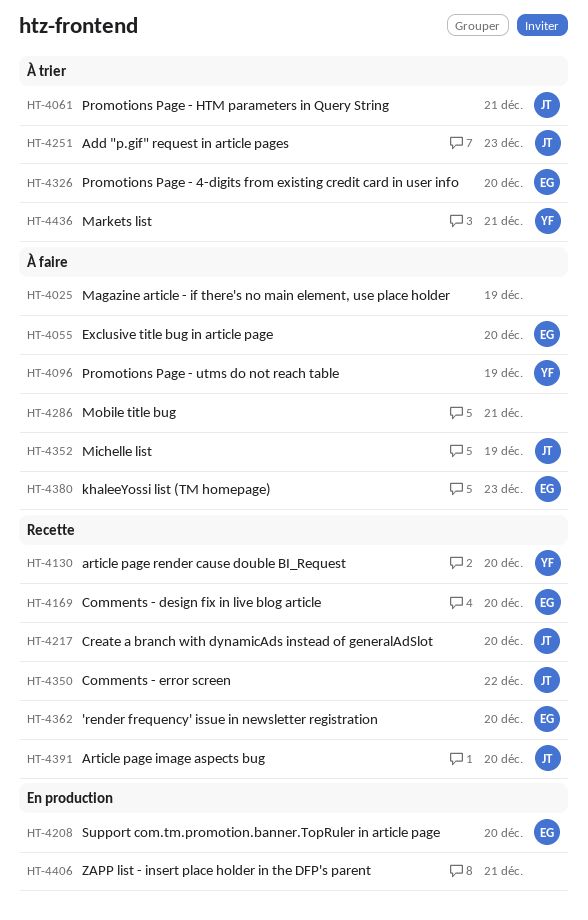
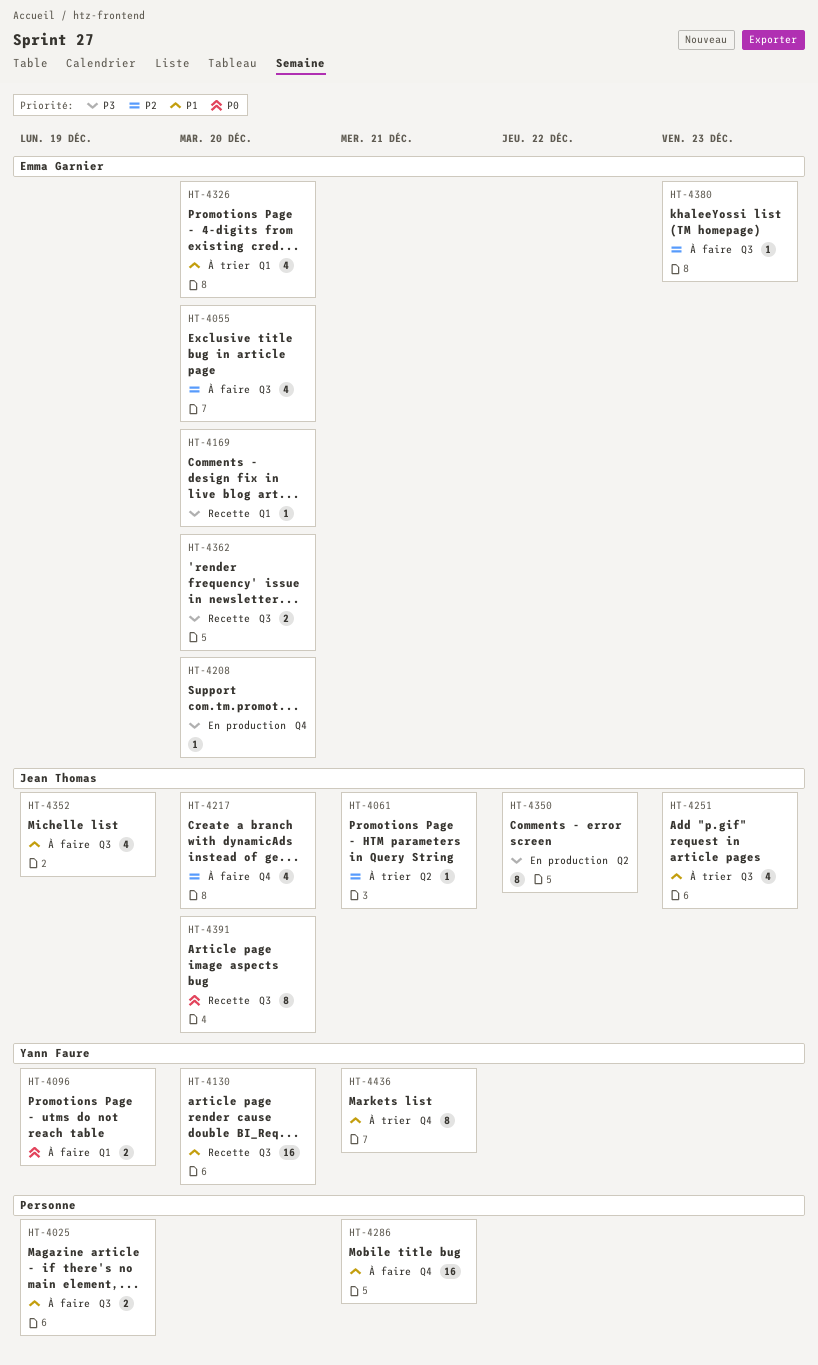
HT-4217, status: Recette -> À faire
HT-4350, status: Recette -> En production
HT-4406: present -> none

